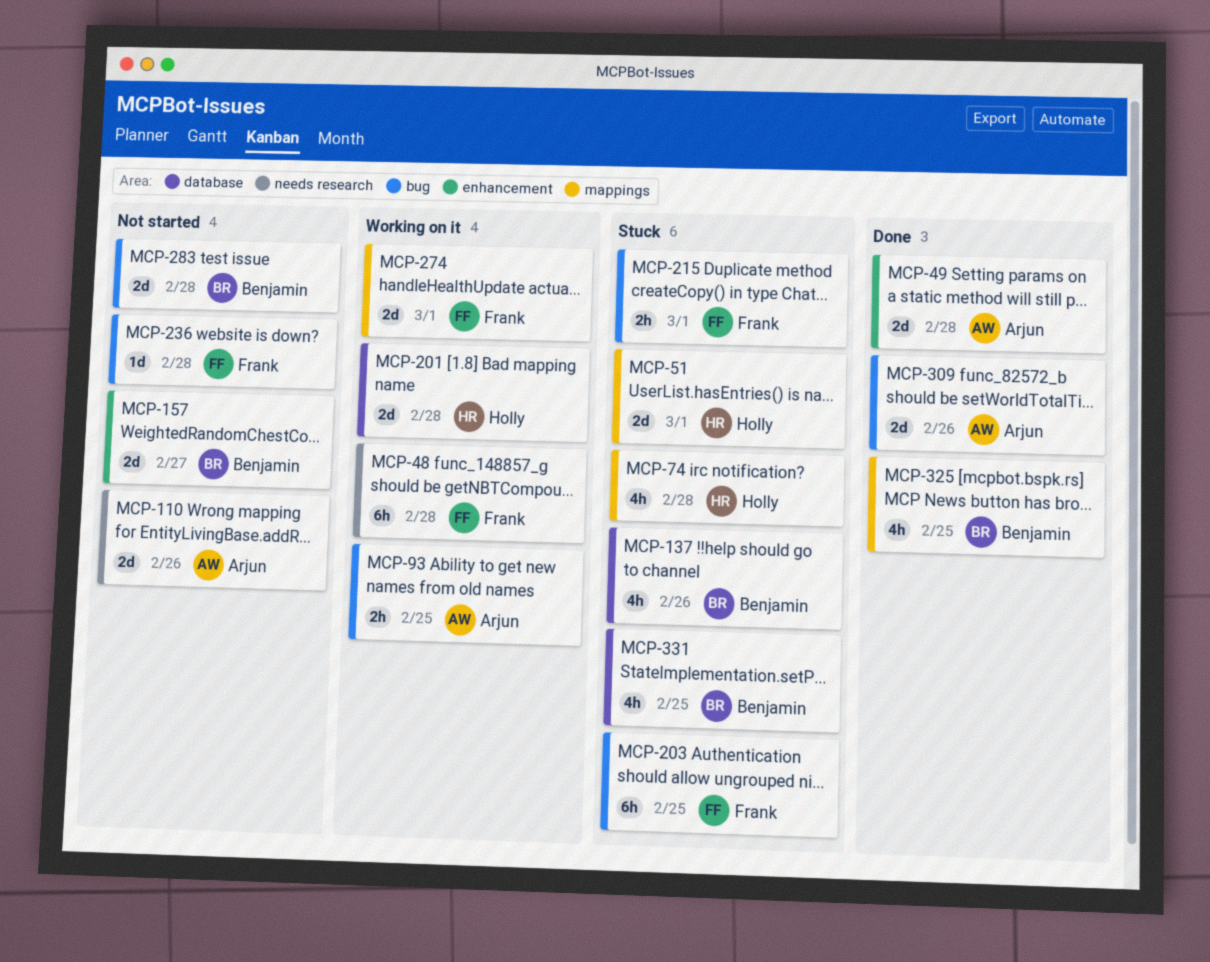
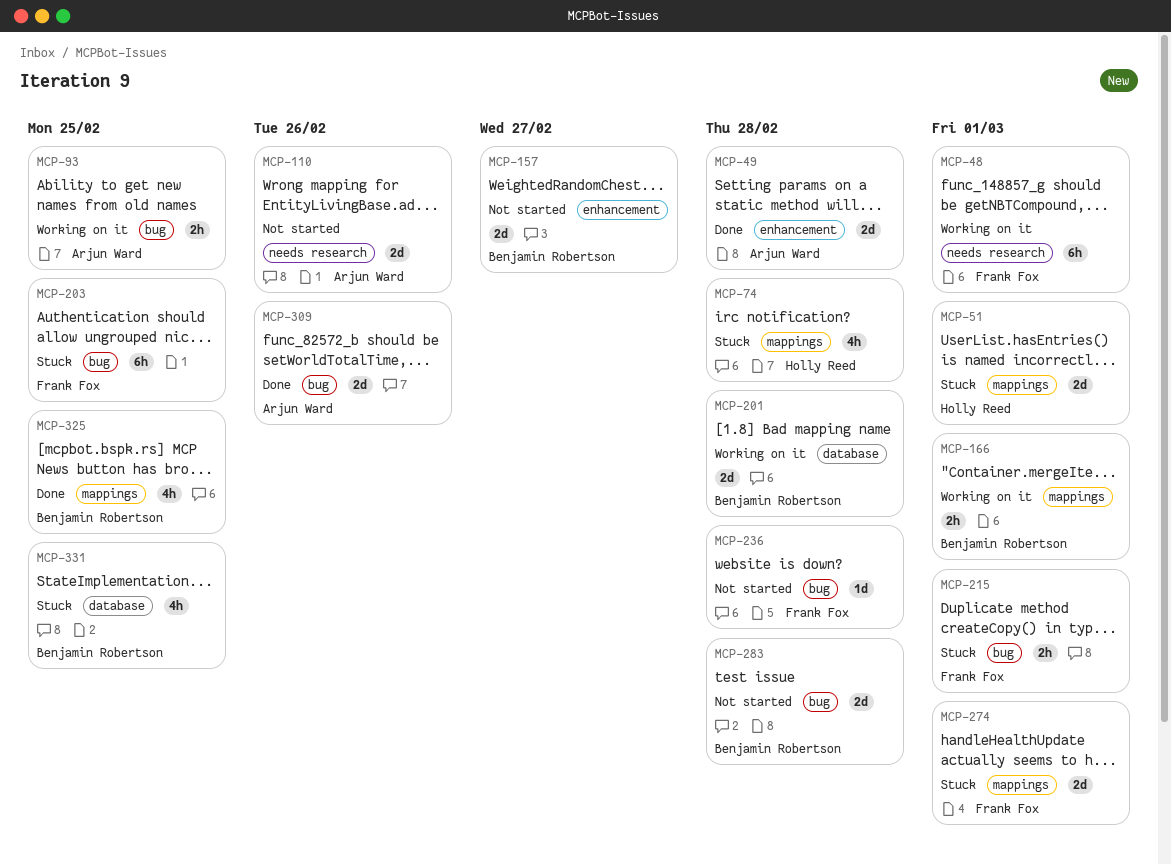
MCP-48, due: Feb 28 -> Mar 1
MCP-137: present -> none
MCP-166: none -> present
MCP-201, owner: Holly Reed -> Benjamin Robertson
MCP-274, status: Working on it -> Stuck

